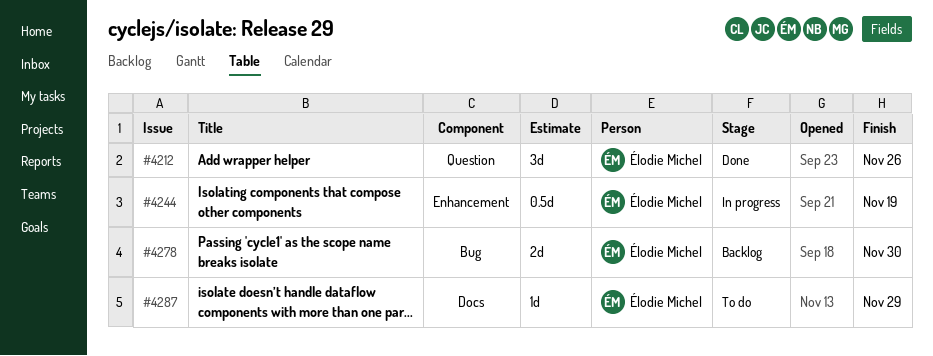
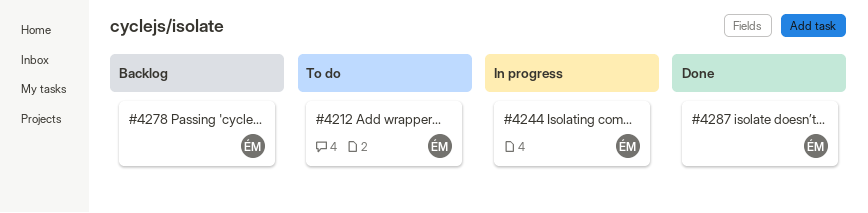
#4212, status: Done -> To do
#4287, status: To do -> Done

